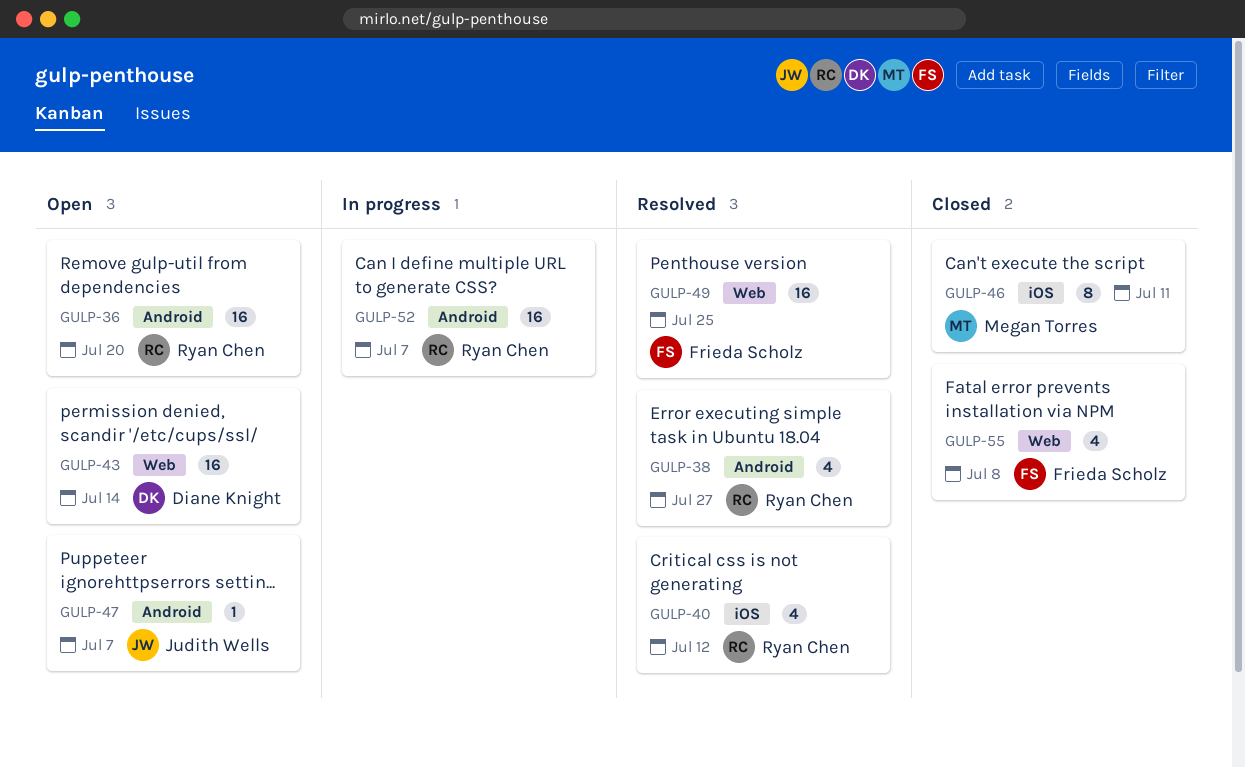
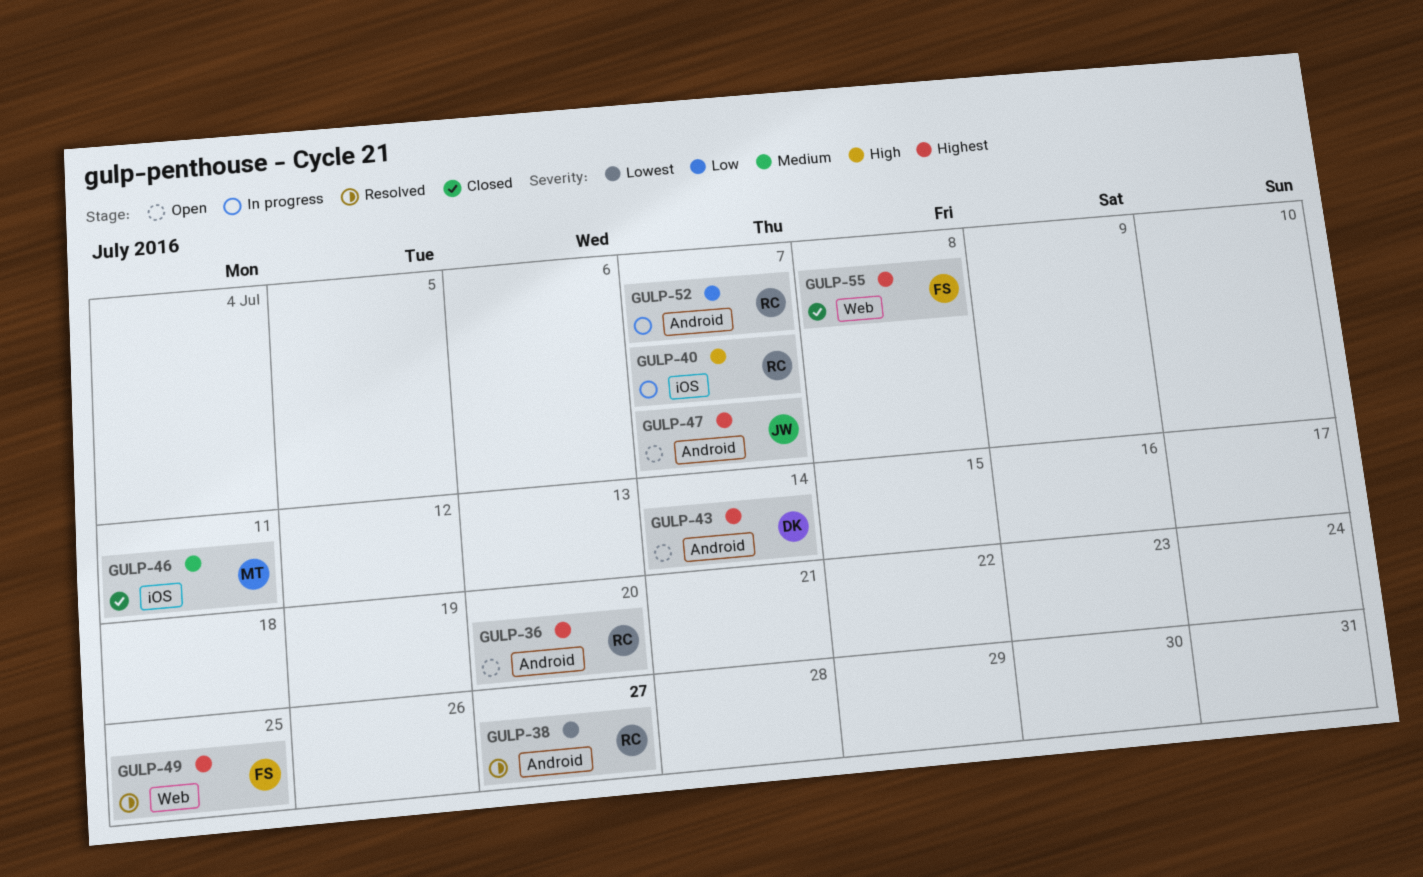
GULP-40, status: Resolved -> In progress
GULP-40, due: Jul 12 -> Jul 7
GULP-43, label: Web -> Android

